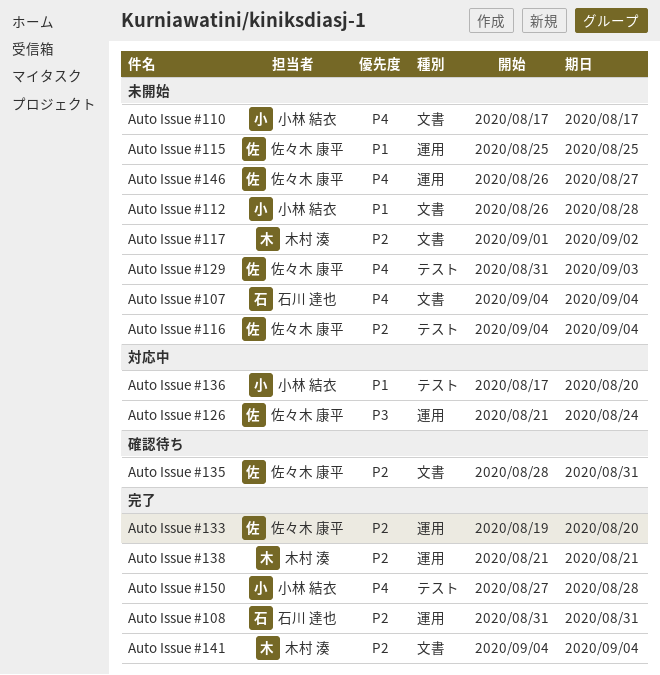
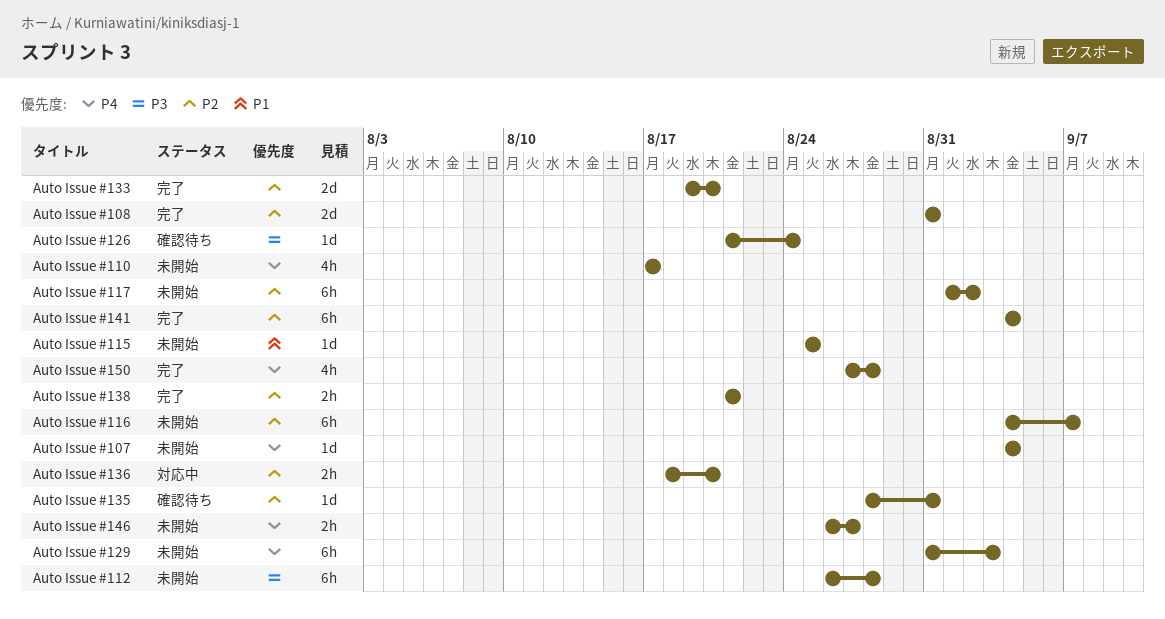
Auto Issue #112, priority: P1 -> P3
Auto Issue #116, due: Sep 4 -> Sep 7
Auto Issue #126, status: 対応中 -> 確認待ち
Auto Issue #136, priority: P1 -> P2
Auto Issue #136, start: Aug 17 -> Aug 18

